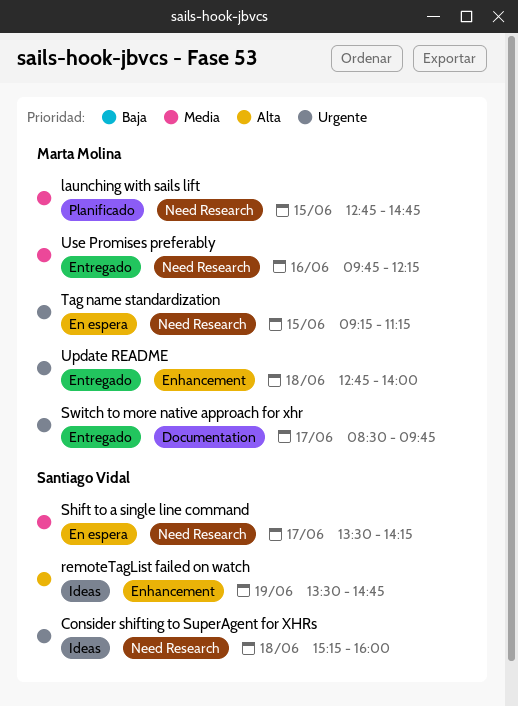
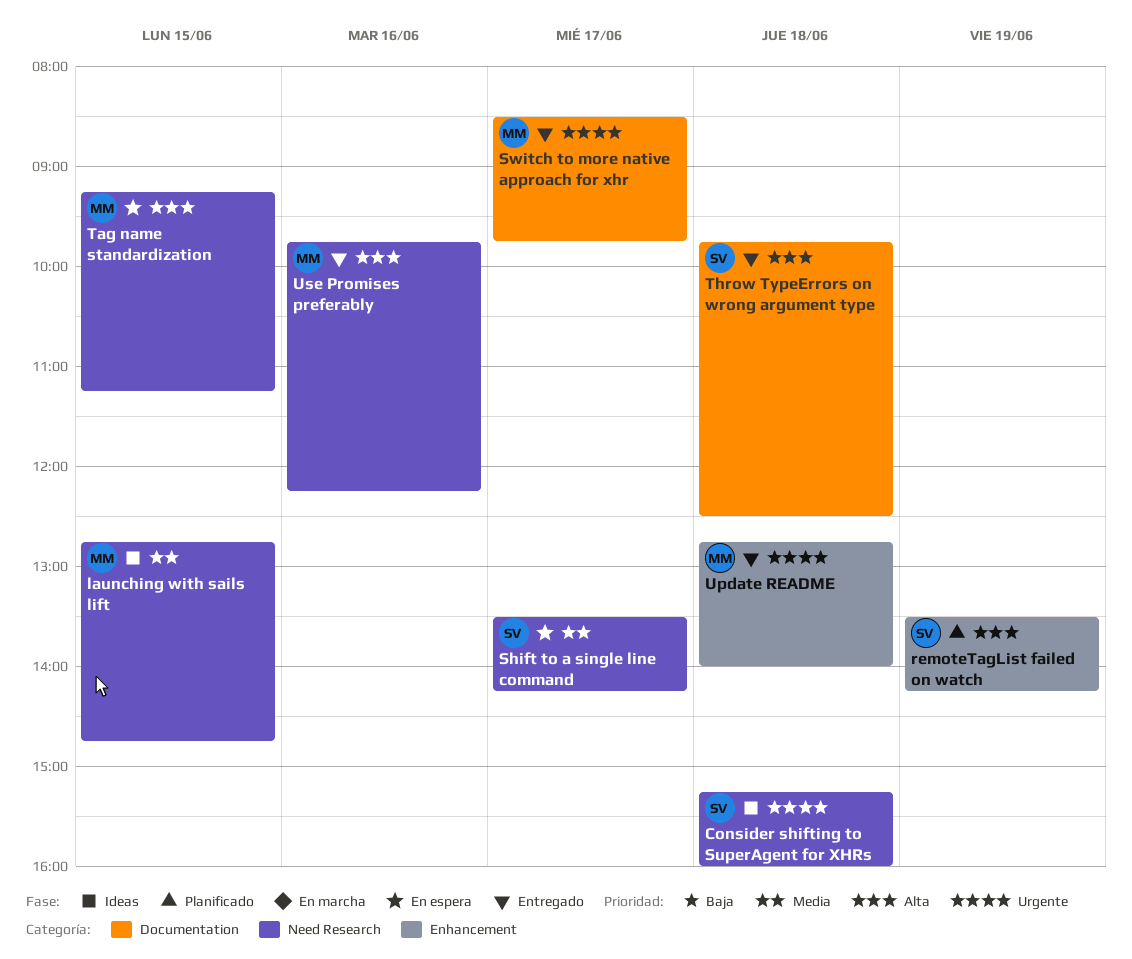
launching with sails lift, status: Planificado -> Ideas
remoteTagList failed on watch, status: Ideas -> Planificado
remoteTagList failed on watch, ends: 14:45 -> 14:15
Tag name standardization, priority: Urgente -> Alta
Throw TypeErrors on wrong argument type: none -> present
Use Promises preferably, priority: Media -> Alta

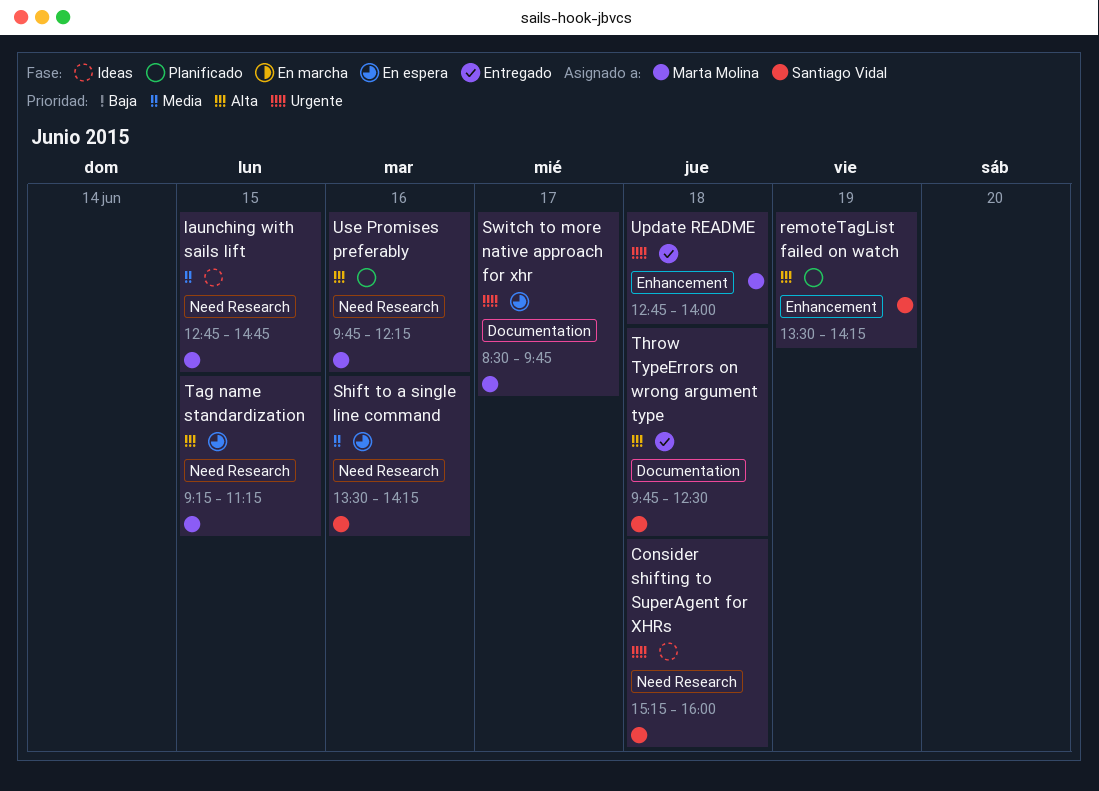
Shift to a single line command, day: Jun 17 -> Jun 16
Switch to more native approach for xhr, status: Entregado -> En espera
Use Promises preferably, status: Entregado -> Planificado

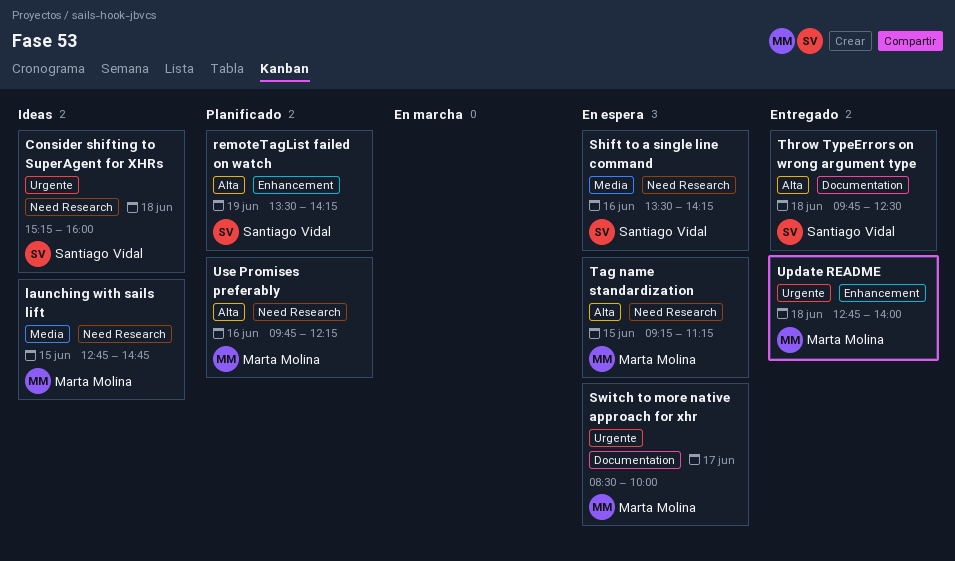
Switch to more native approach for xhr, ends: 09:45 -> 10:00

